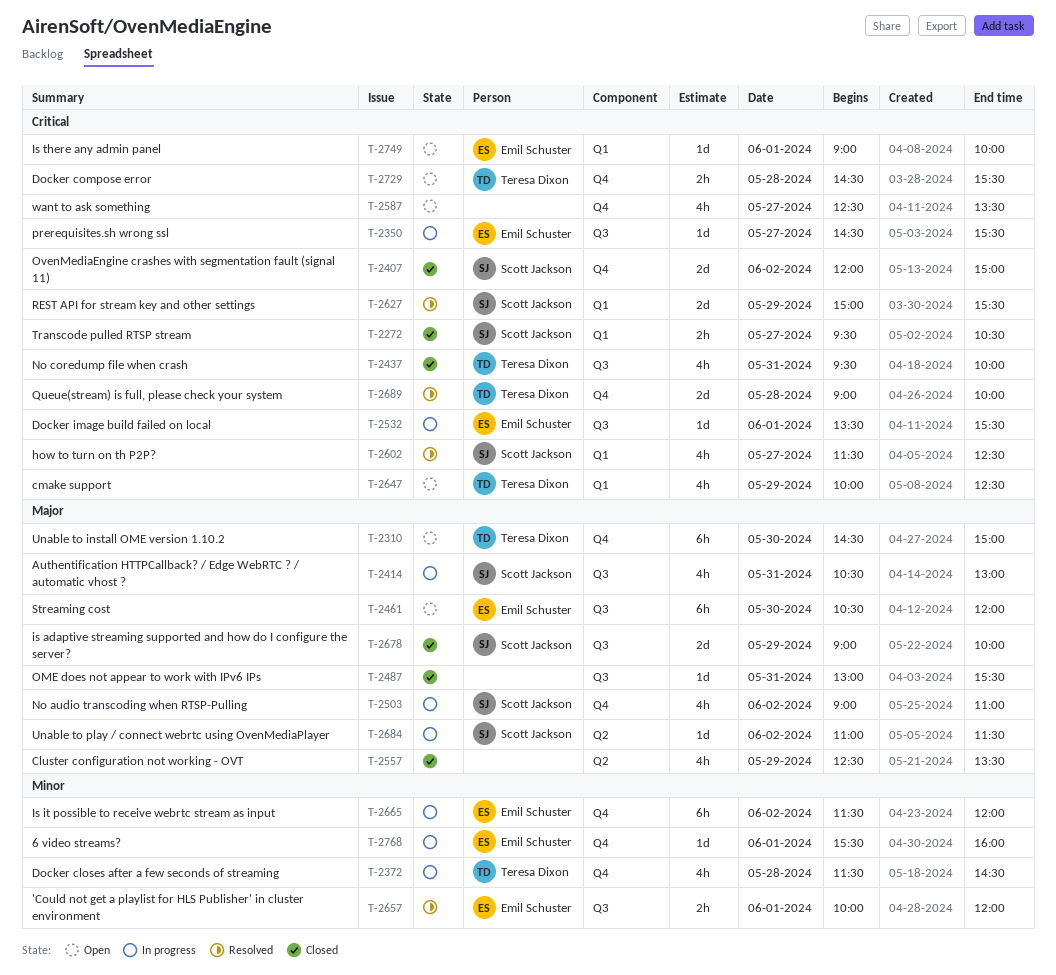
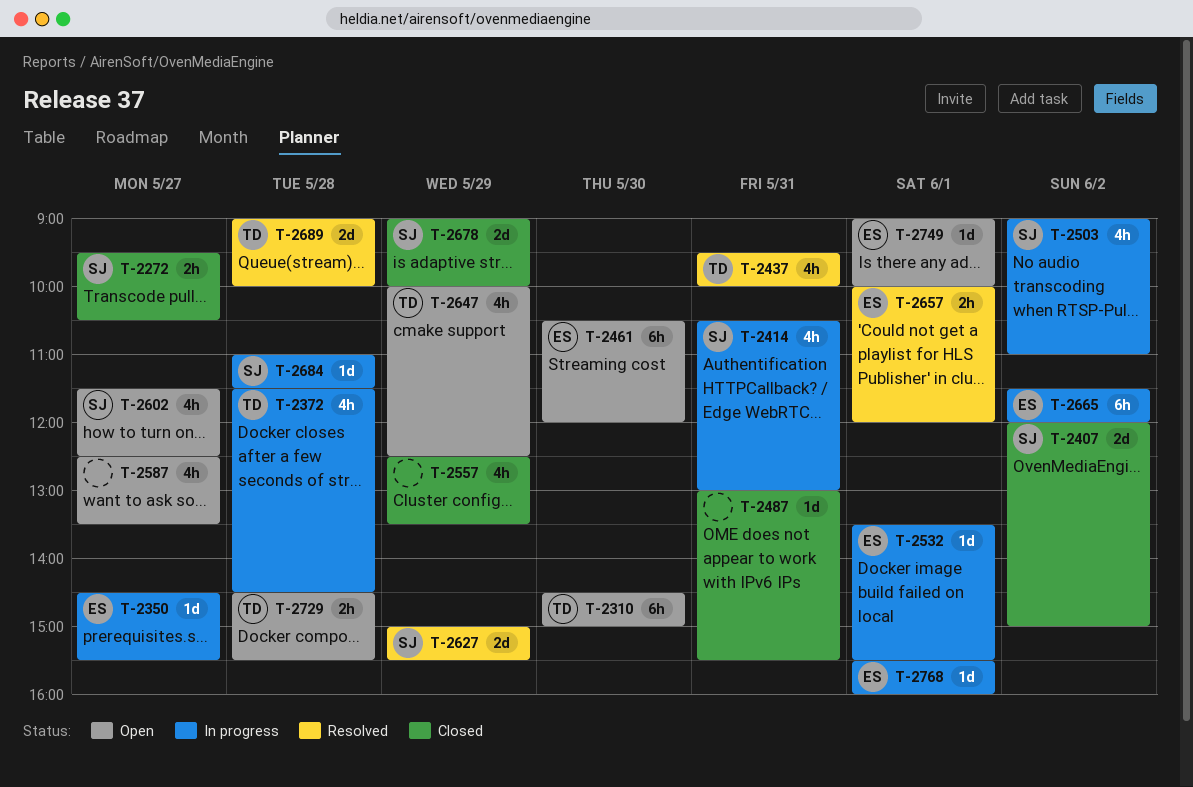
T-2437, status: Closed -> Resolved
T-2602, status: Resolved -> Open
T-2684, day: Jun 2 -> May 28

